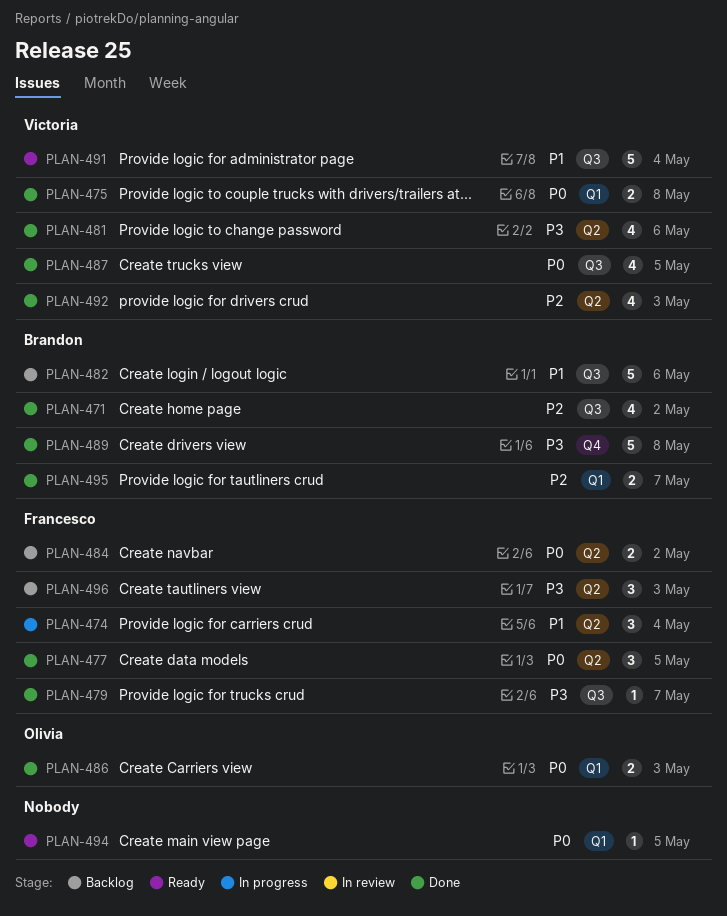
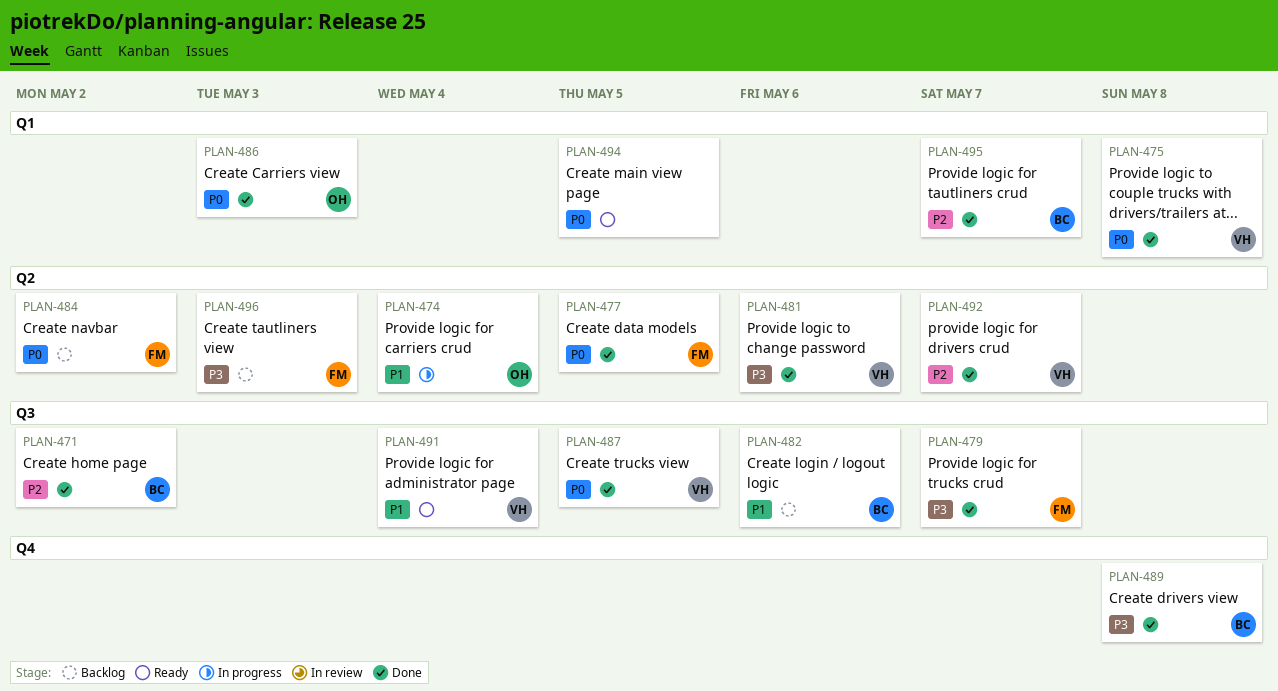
PLAN-474, owner: Francesco -> Olivia
PLAN-492, due: May 3 -> May 7

